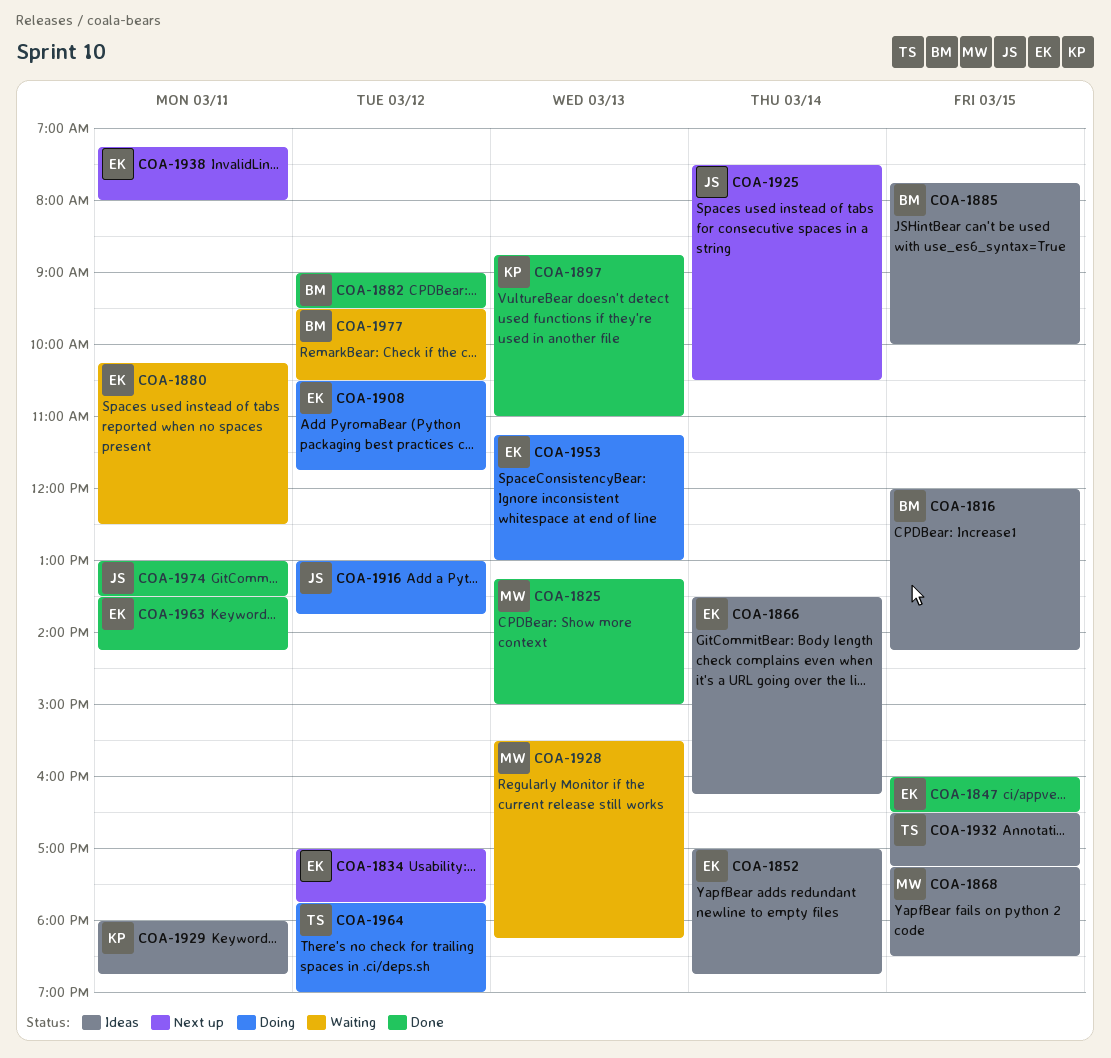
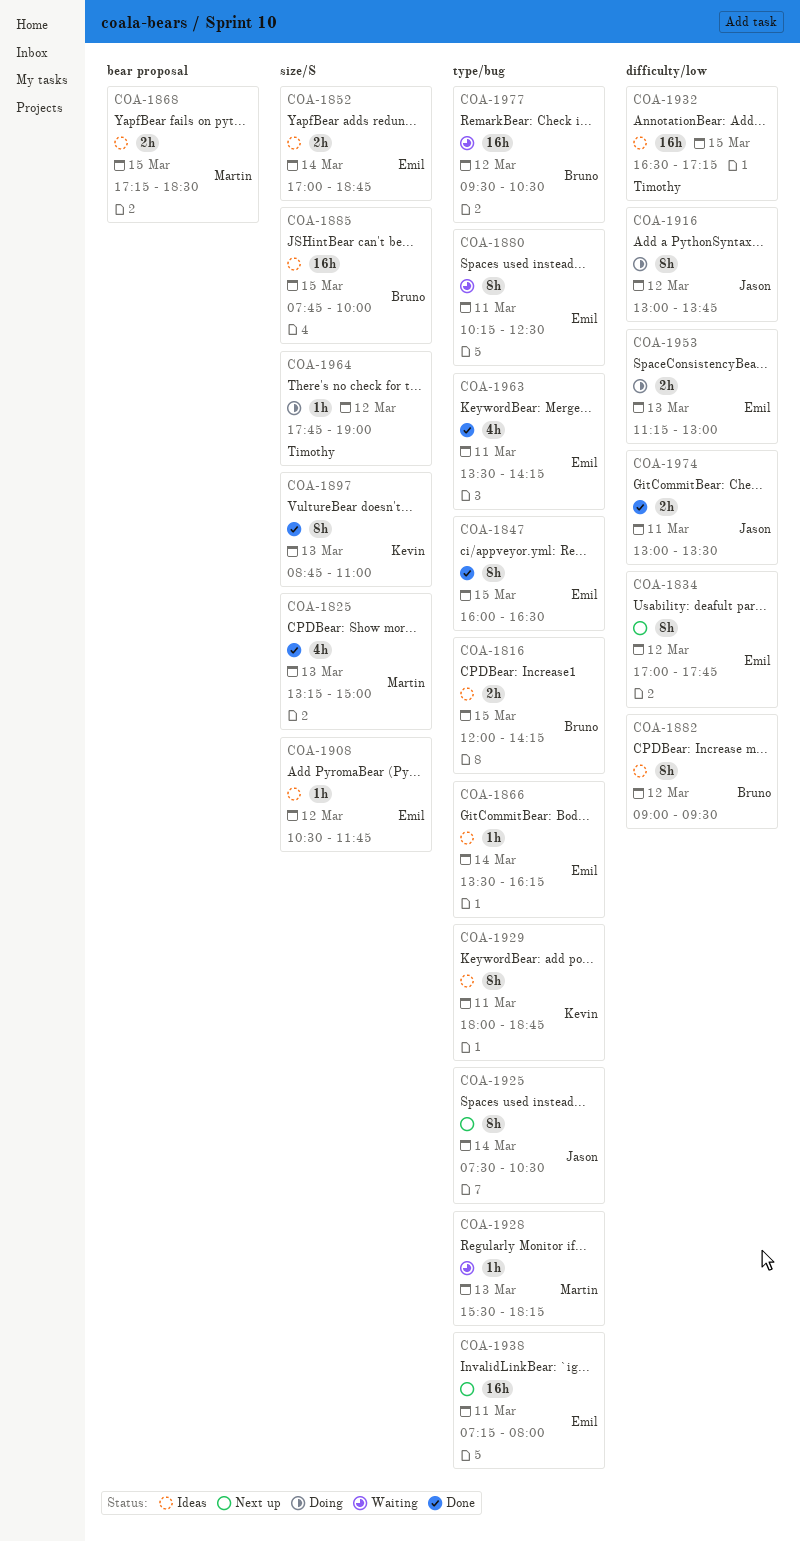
COA-1882, status: Done -> Ideas
COA-1908, status: Doing -> Ideas

